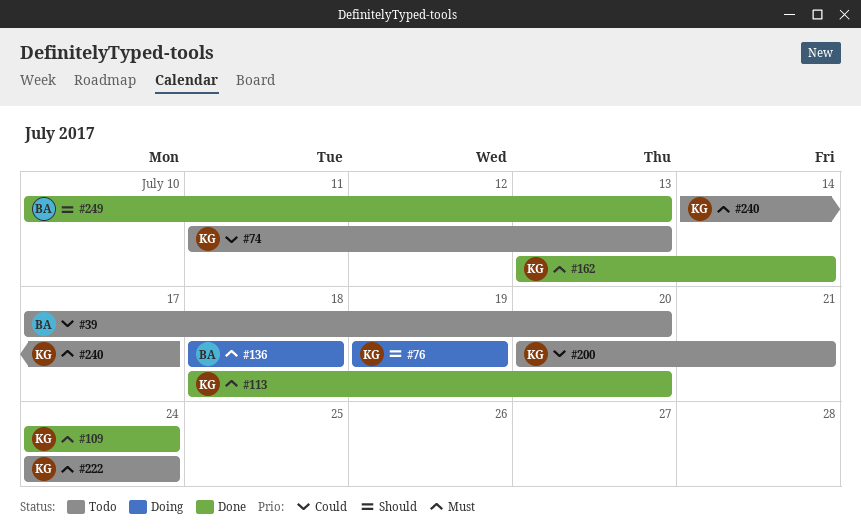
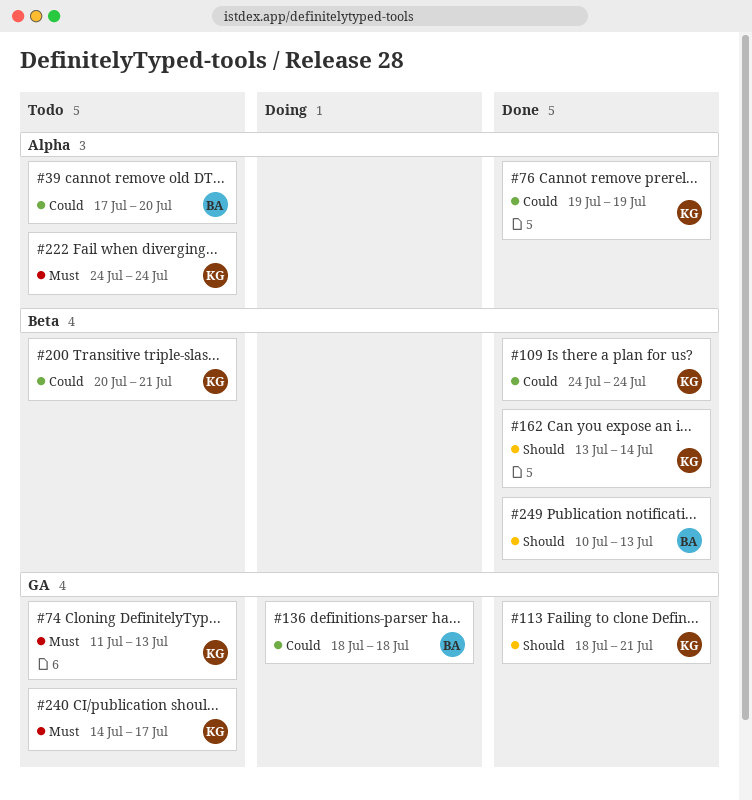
#74, priority: Could -> Must
#76, status: Doing -> Done
#76, priority: Should -> Could
#109, priority: Must -> Could
#113, priority: Must -> Should
#113, due: Jul 20 -> Jul 21
#136, priority: Must -> Could
#162, priority: Must -> Should

